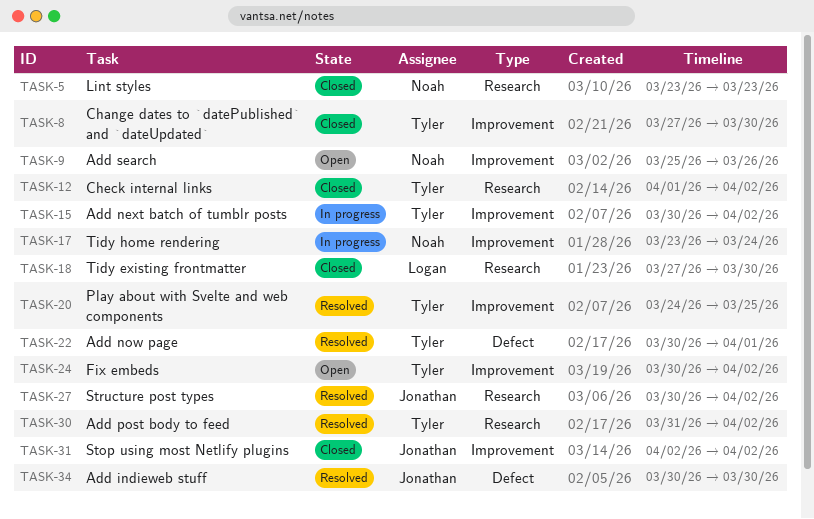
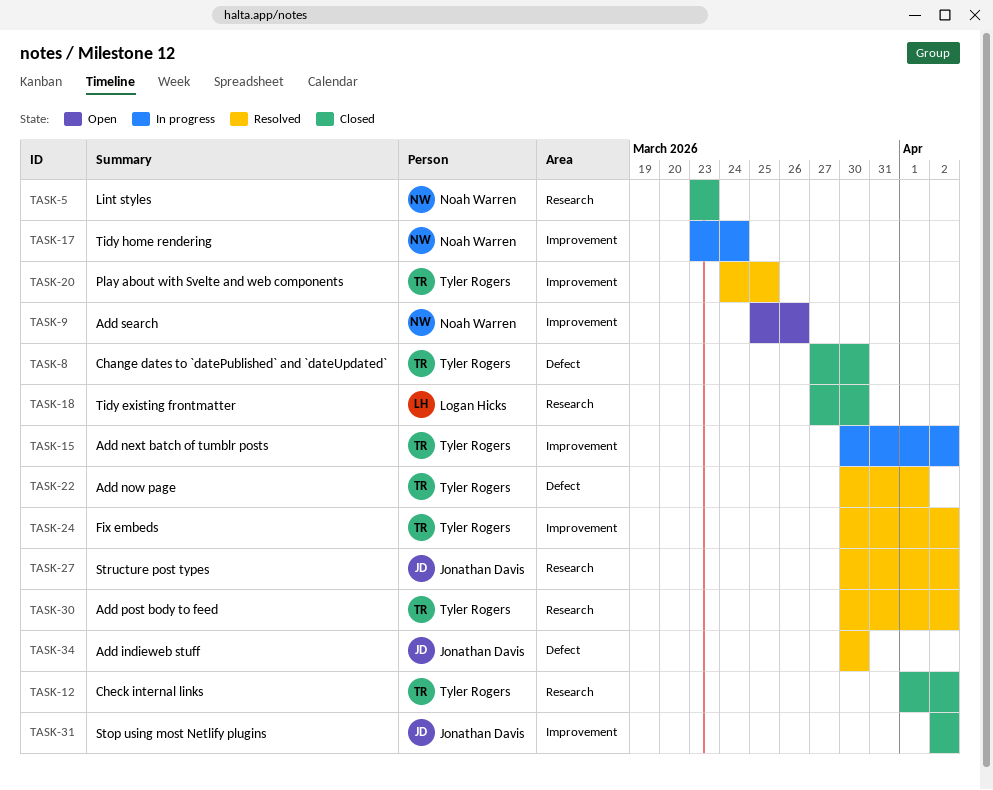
TASK-8, label: Improvement -> Defect
TASK-24, status: Open -> Resolved
TASK-30, start: Mar 31 -> Mar 30

